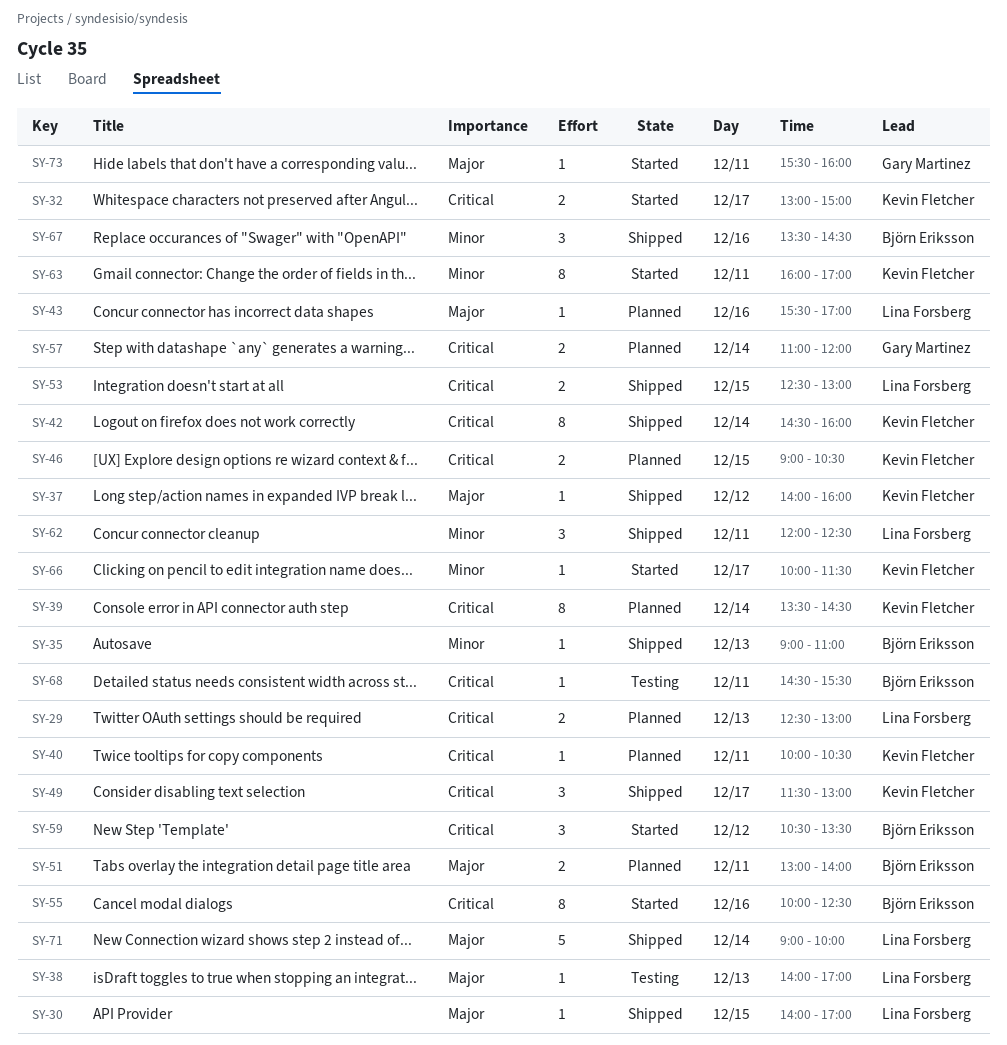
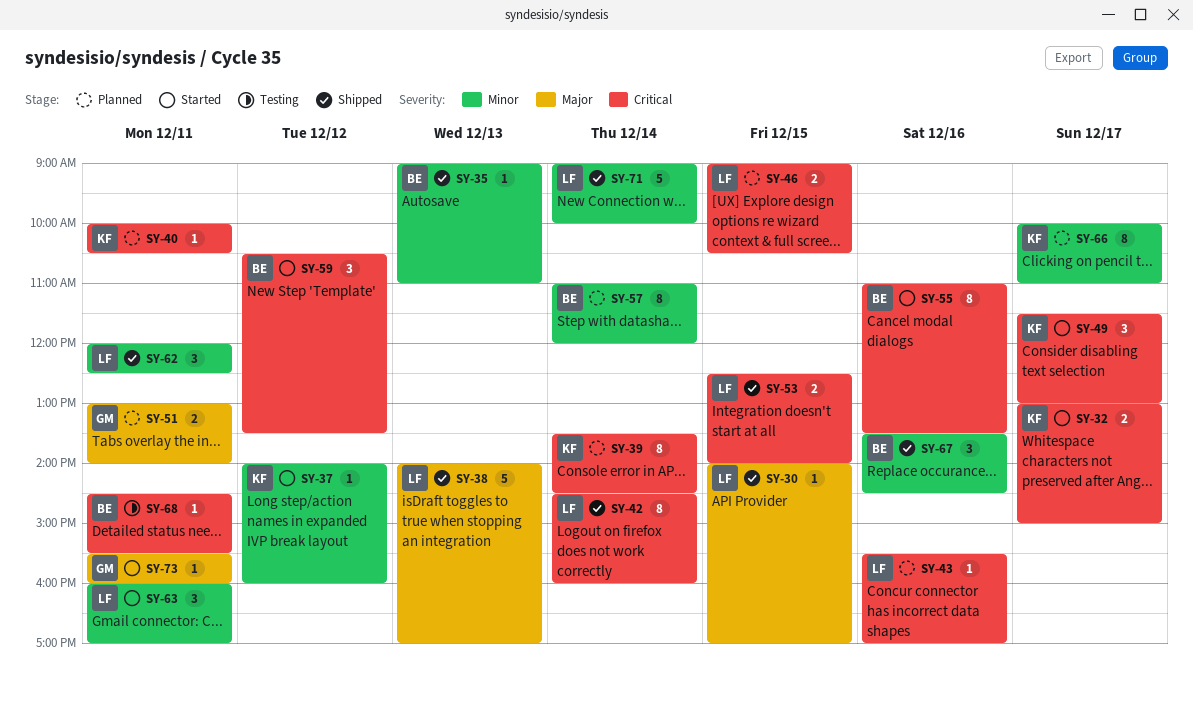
SY-29: present -> none
SY-37, status: Shipped -> Started
SY-37, priority: Major -> Minor
SY-38, status: Testing -> Shipped
SY-38, estimate: 1 -> 5
SY-42, owner: Kevin Fletcher -> Lina Forsberg
SY-43, priority: Major -> Critical
SY-46, owner: Kevin Fletcher -> Lina Forsberg
SY-49, status: Shipped -> Started
SY-51, owner: Björn Eriksson -> Gary Martinez
SY-53, ends: 13:00 -> 14:00
SY-55, begins: 10:00 -> 11:00
SY-55, ends: 12:30 -> 13:30
SY-57, owner: Gary Martinez -> Björn Eriksson
SY-57, priority: Critical -> Minor
SY-57, estimate: 2 -> 8
SY-63, owner: Kevin Fletcher -> Lina Forsberg
SY-63, estimate: 8 -> 3
SY-66, status: Started -> Planned
SY-66, estimate: 1 -> 8
SY-66, ends: 11:30 -> 11:00
SY-71, priority: Major -> Minor

